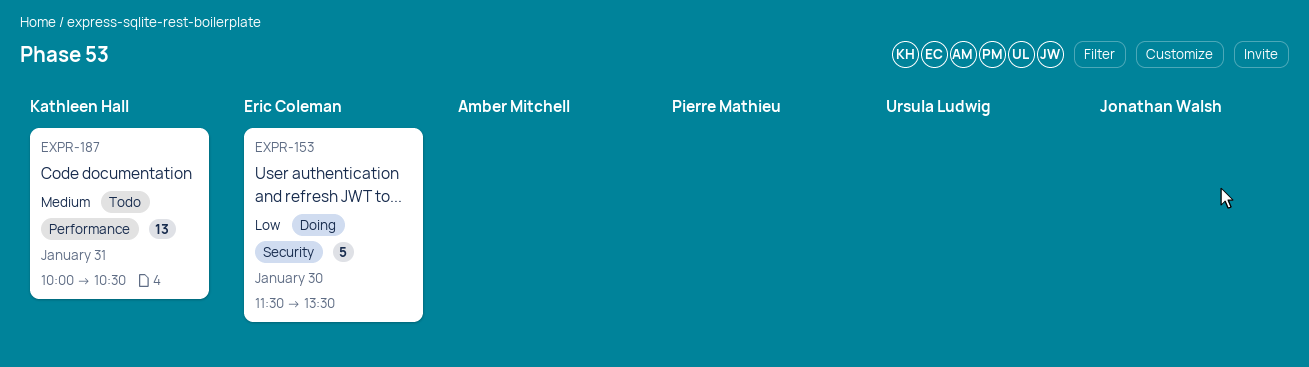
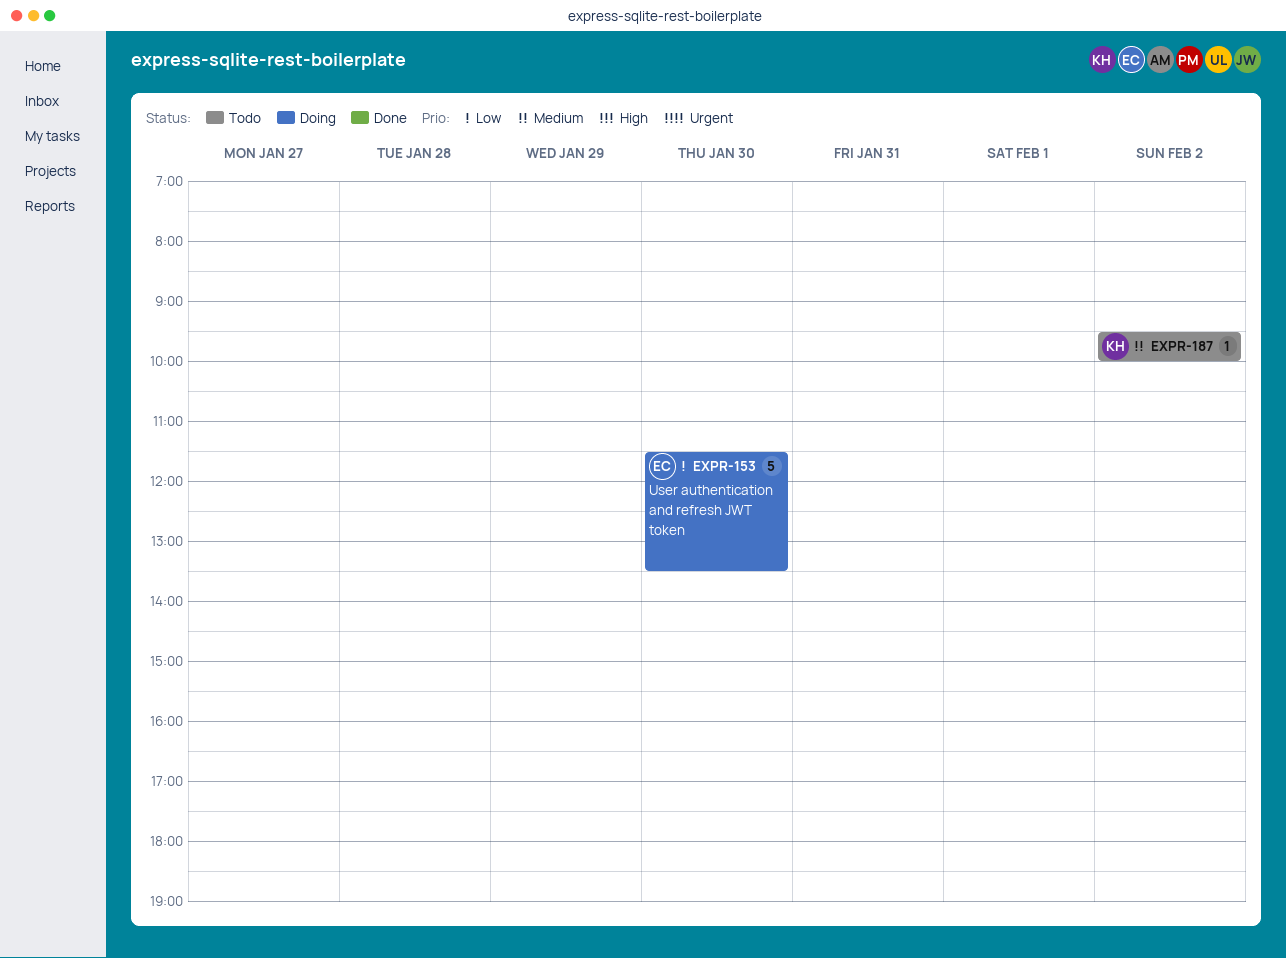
EXPR-187, estimate: 13 -> 1
EXPR-187, day: Jan 31 -> Feb 2
EXPR-187, begins: 10:00 -> 09:30
EXPR-187, ends: 10:30 -> 10:00

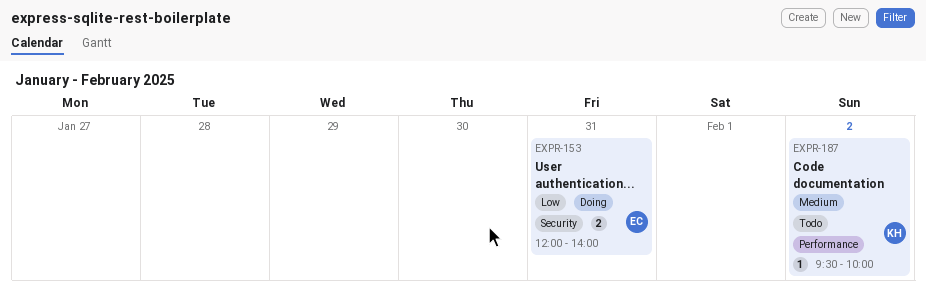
EXPR-153, estimate: 5 -> 2
EXPR-153, day: Jan 30 -> Jan 31
EXPR-153, begins: 11:30 -> 12:00
EXPR-153, ends: 13:30 -> 14:00

